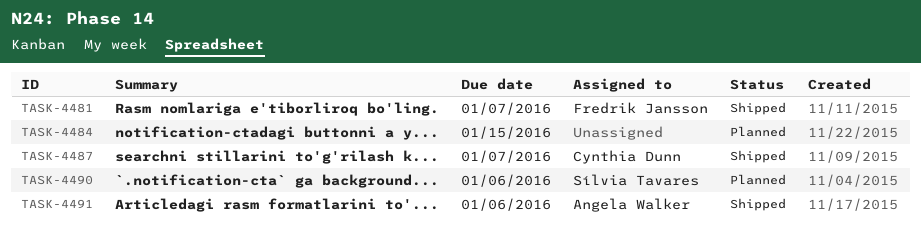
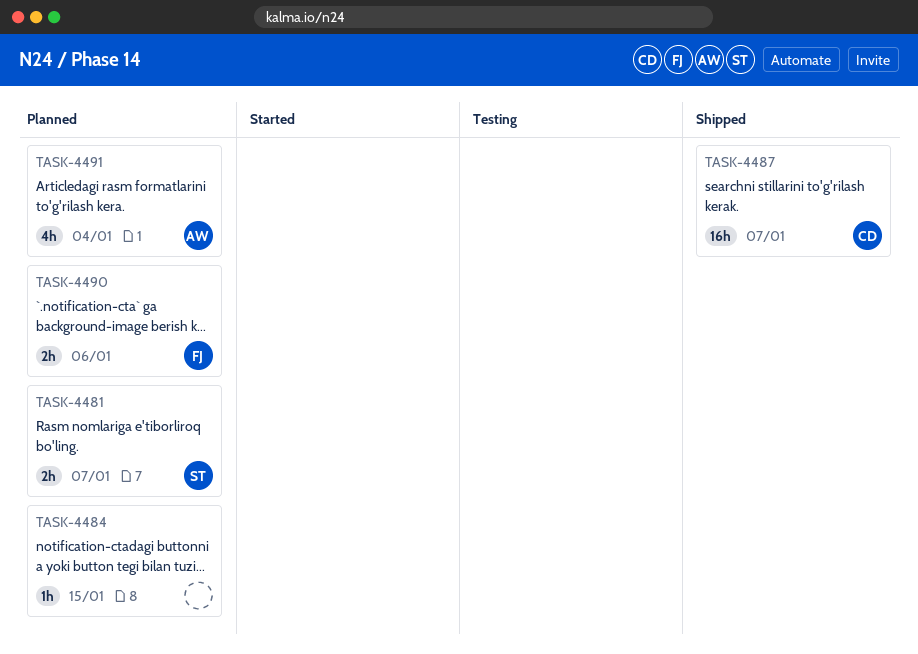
TASK-4481, status: Shipped -> Planned
TASK-4481, owner: Fredrik Jansson -> Sílvia Tavares
TASK-4490, owner: Sílvia Tavares -> Fredrik Jansson
TASK-4491, status: Shipped -> Planned
TASK-4491, due: Jan 6 -> Jan 4

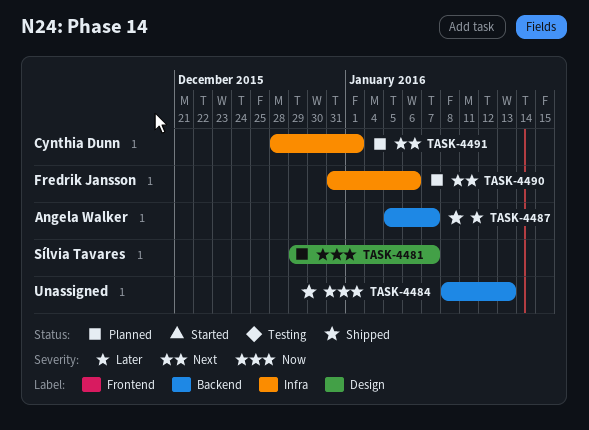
TASK-4484, status: Planned -> Shipped
TASK-4484, due: Jan 15 -> Jan 13
TASK-4487, owner: Cynthia Dunn -> Angela Walker
TASK-4491, owner: Angela Walker -> Cynthia Dunn
TASK-4491, due: Jan 4 -> Jan 1

